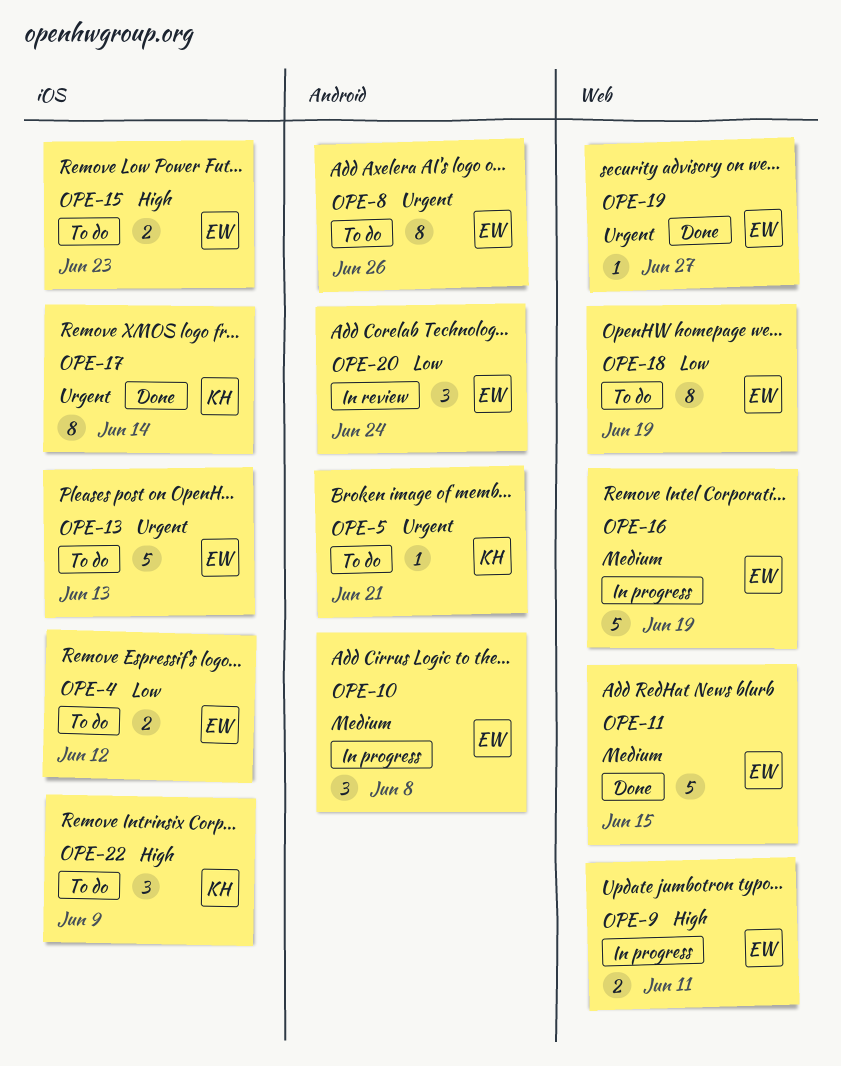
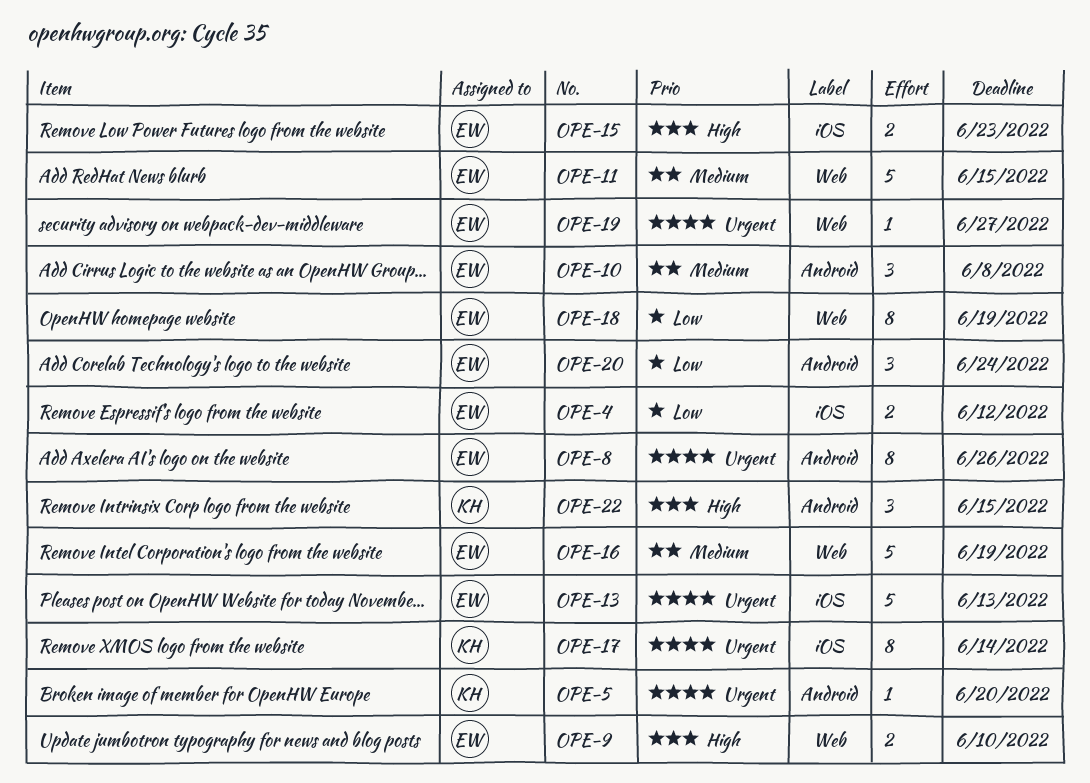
OPE-5, due: Jun 21 -> Jun 20
OPE-9, due: Jun 11 -> Jun 10
OPE-22, label: iOS -> Android
OPE-22, due: Jun 9 -> Jun 15

